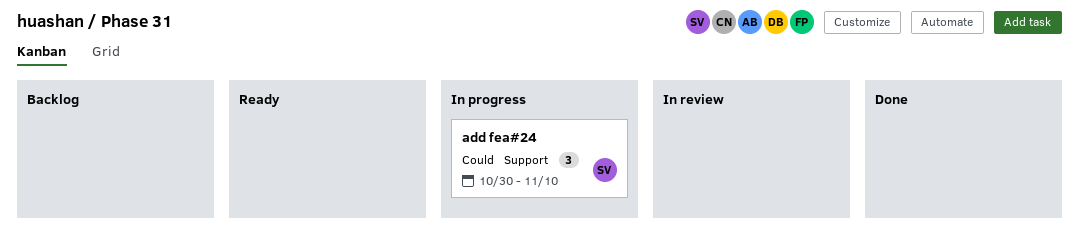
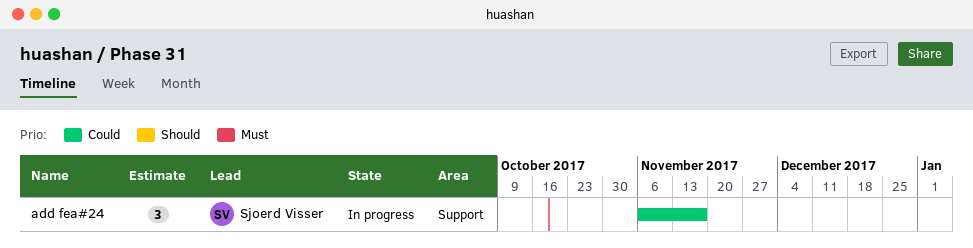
add fea#24, start: Oct 30 -> Nov 6
add fea#24, due: Nov 10 -> Nov 17

